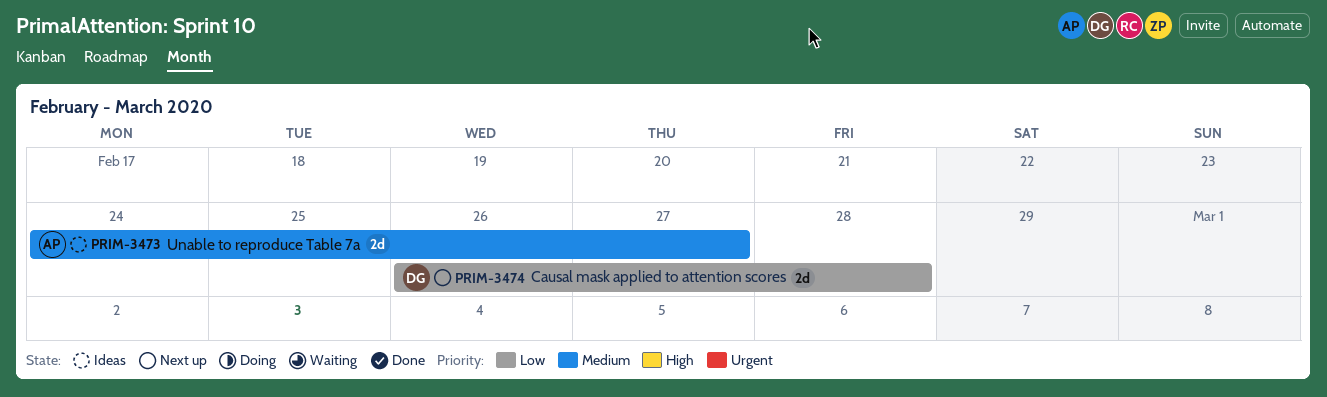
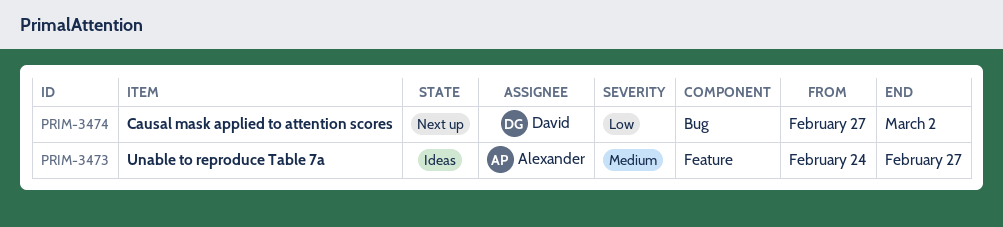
PRIM-3474, start: Feb 26 -> Feb 27
PRIM-3474, due: Feb 28 -> Mar 2

